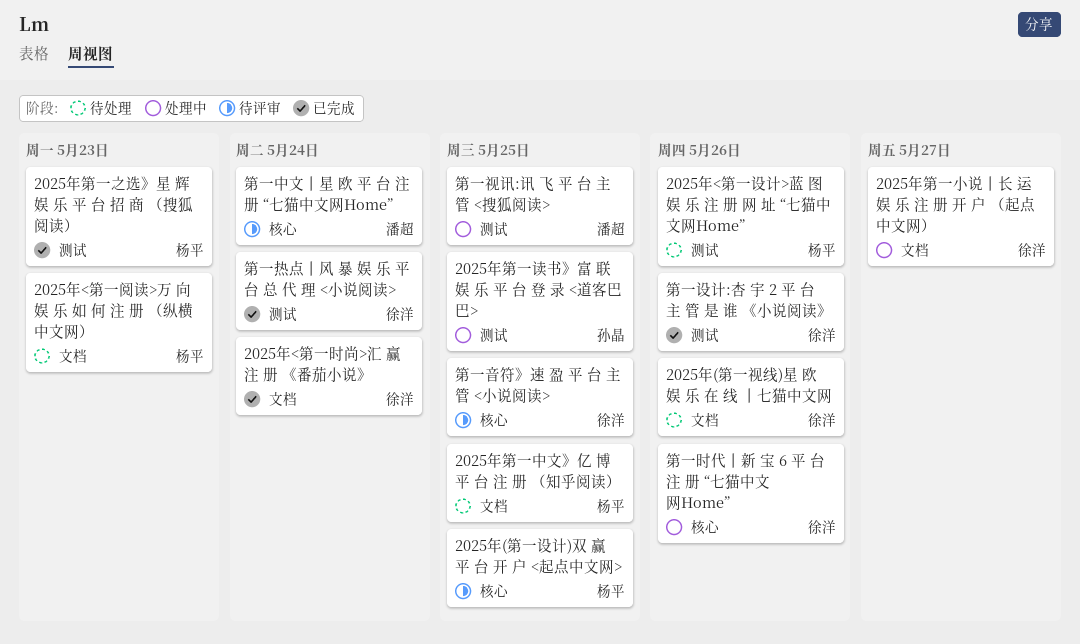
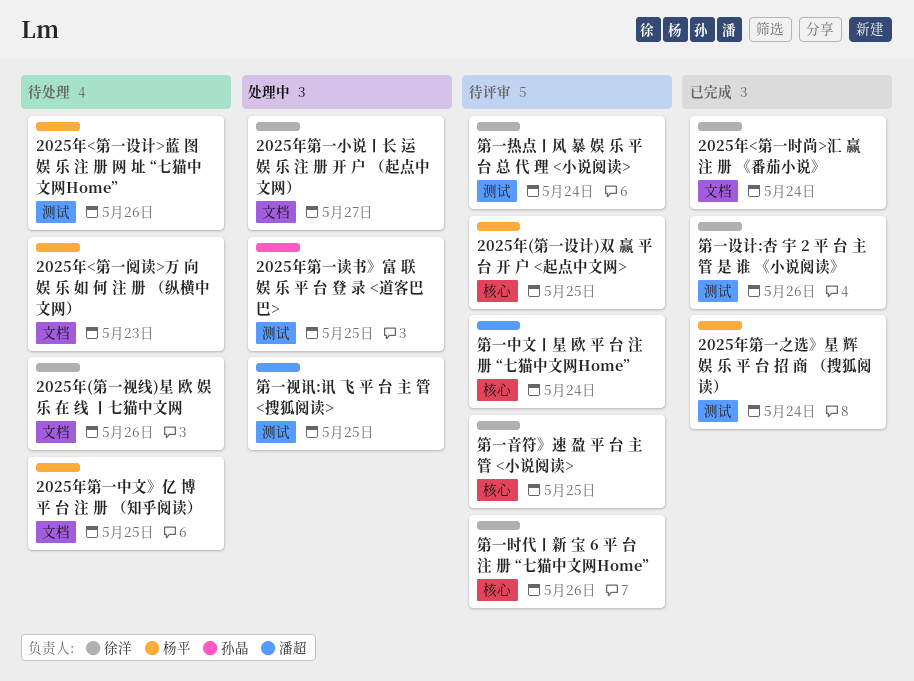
2025年第一之选》星 辉 娱 乐 平 台 招 商 （搜狐阅读）, due: May 23 -> May 24
第一时代丨新 宝 6 平 台 注 册 “七猫中文网Home”, status: 处理中 -> 待评审
第一热点丨风 暴 娱 乐 平 台 总 代 理 <小说阅读>, status: 已完成 -> 待评审

